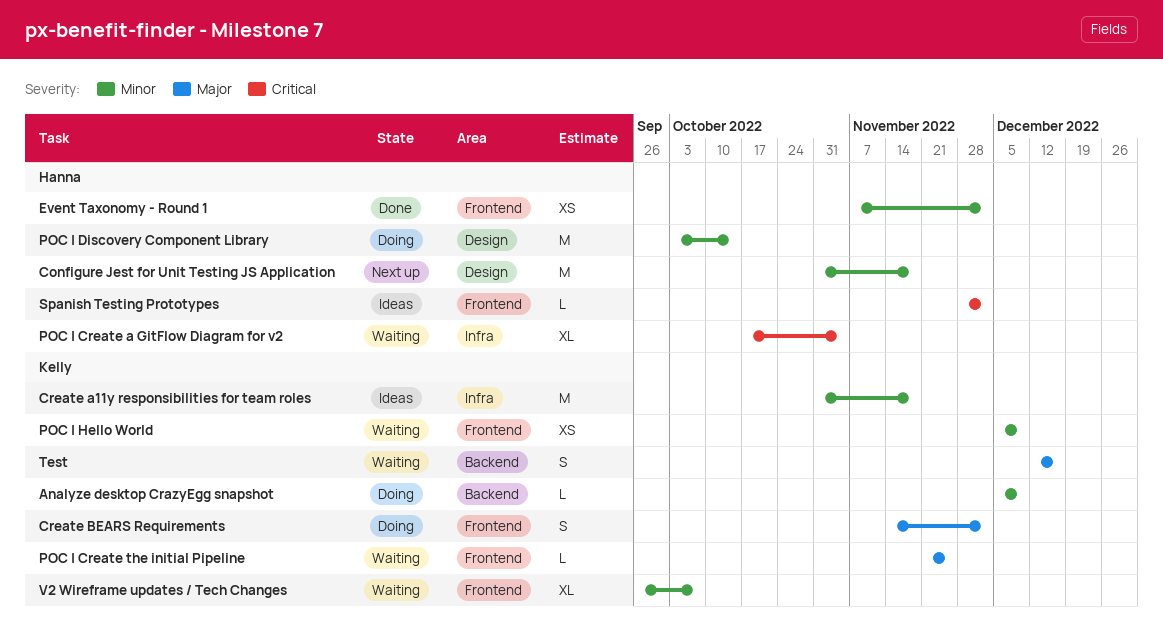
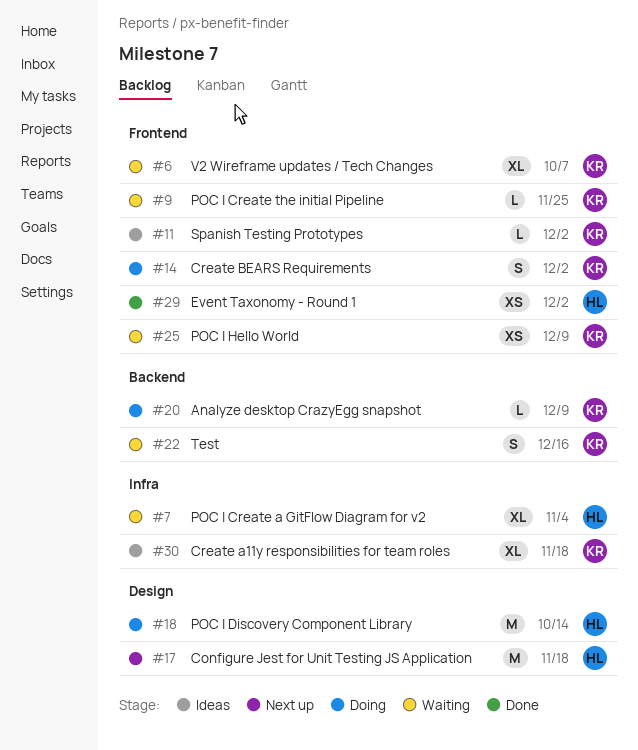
Create a11y responsibilities for team roles, estimate: M -> XL
Spanish Testing Prototypes, owner: Hanna -> Kelly

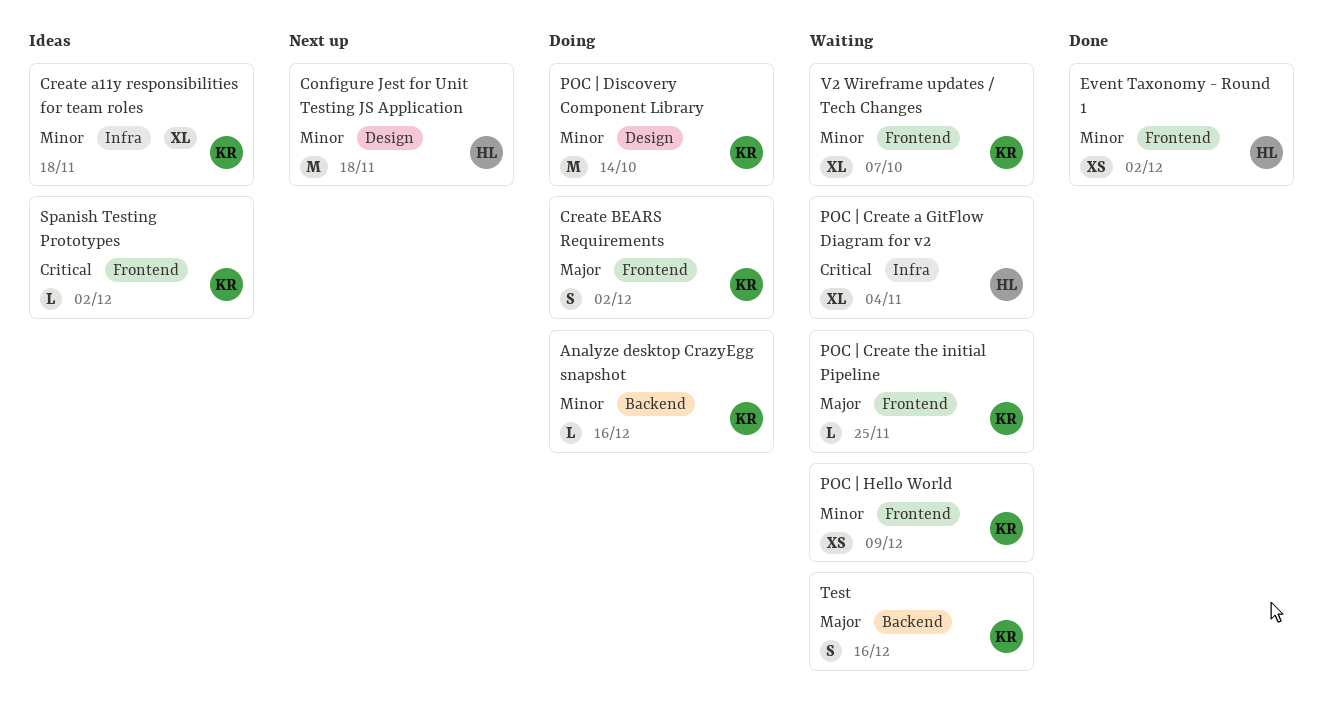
Analyze desktop CrazyEgg snapshot, due: Dec 9 -> Dec 16
POC | Discovery Component Library, owner: HL -> KR

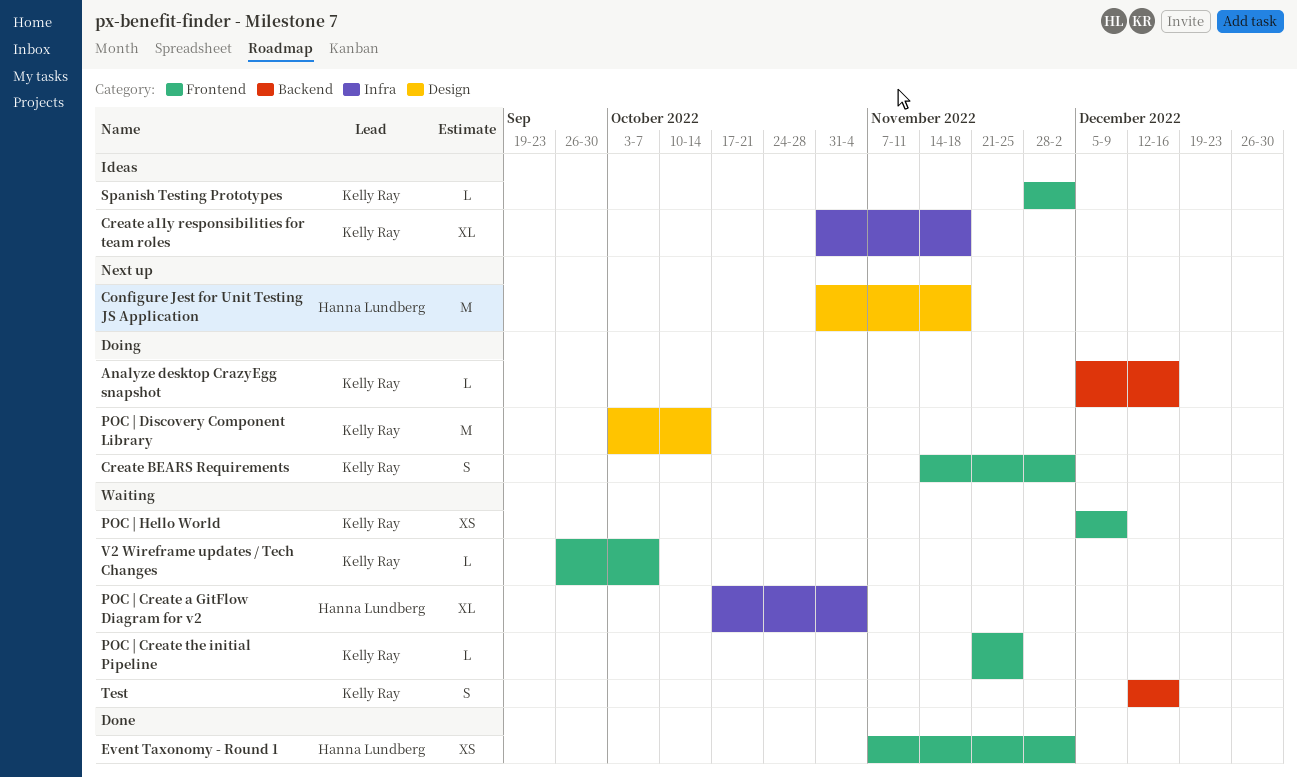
V2 Wireframe updates / Tech Changes, estimate: XL -> L

